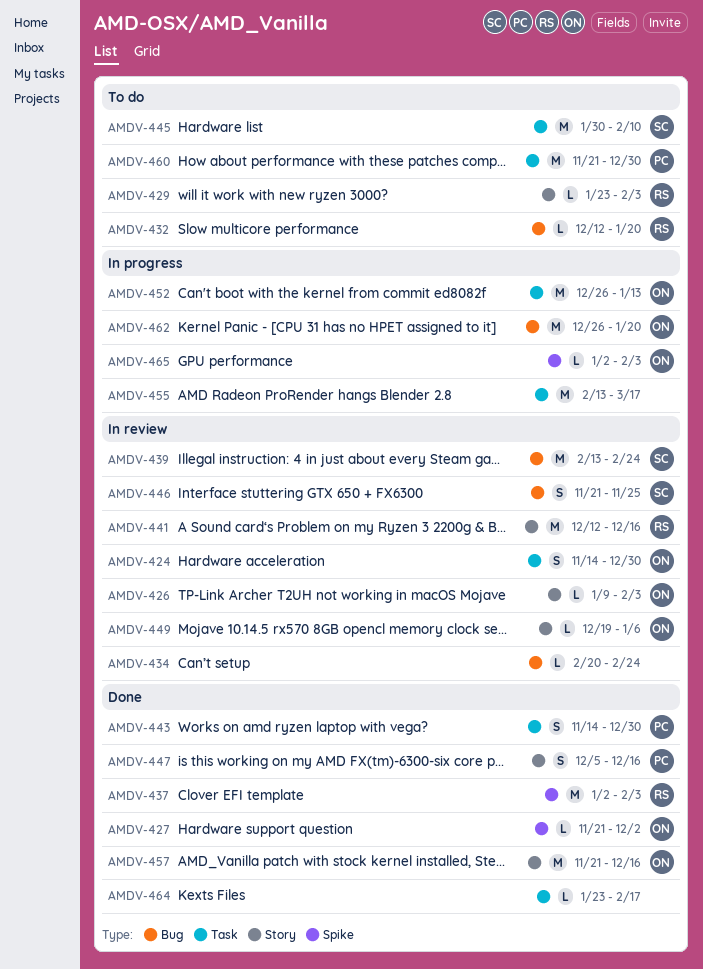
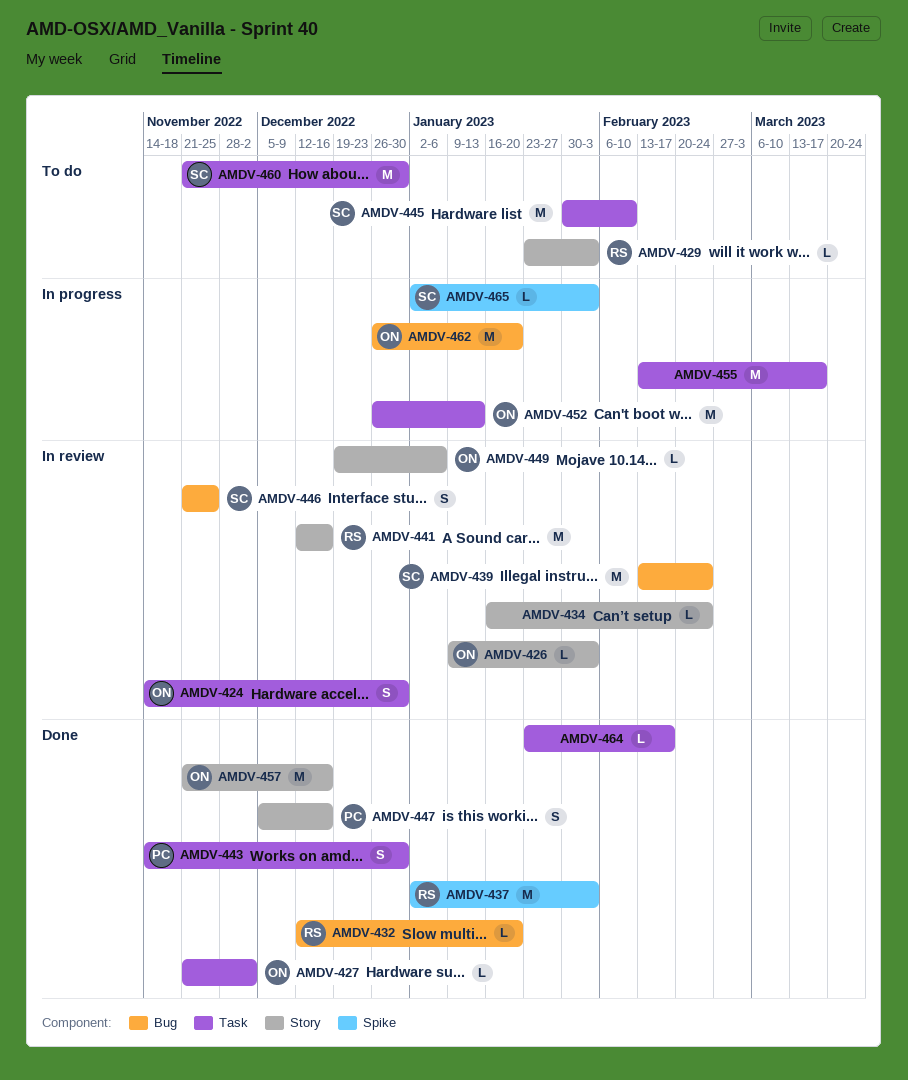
AMDV-427, label: Spike -> Task
AMDV-432, status: To do -> Done
AMDV-434, label: Bug -> Story
AMDV-434, start: Feb 20 -> Jan 16
AMDV-460, owner: PC -> SC
AMDV-465, owner: ON -> SC

